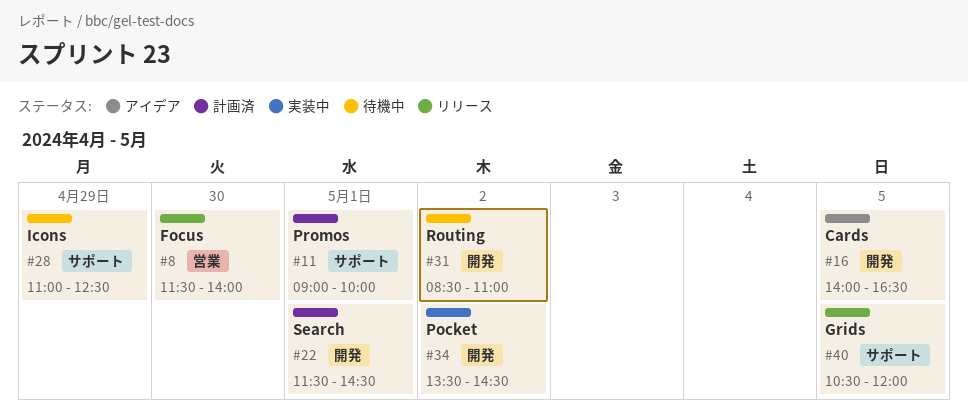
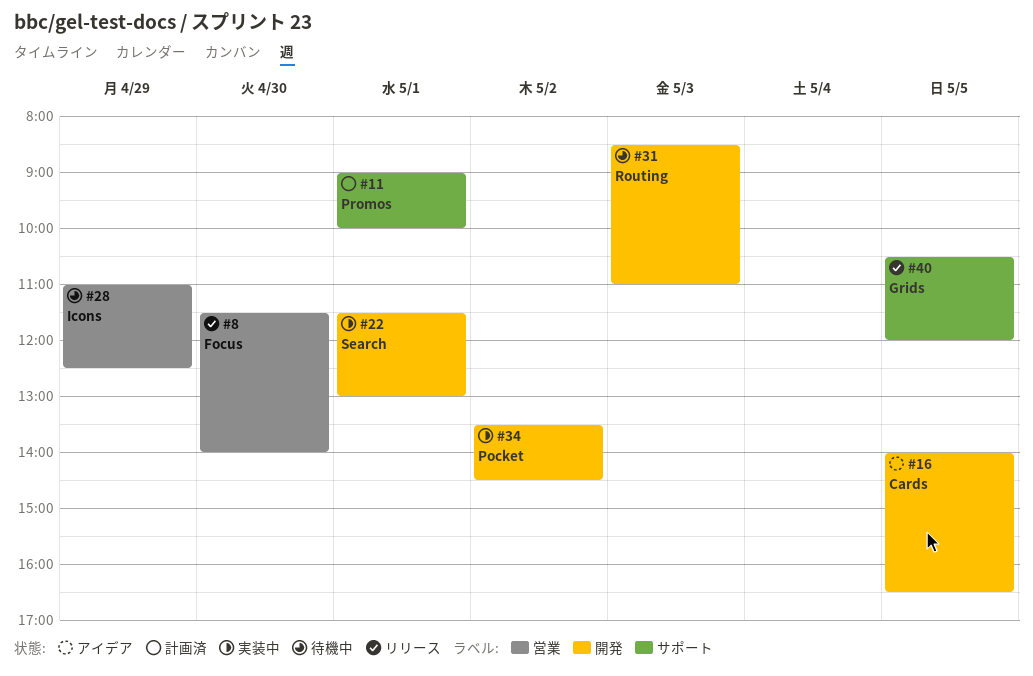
#22, status: 計画済 -> 実装中
#22, ends: 14:30 -> 13:00
#28, label: サポート -> 営業
#31, day: May 2 -> May 3

